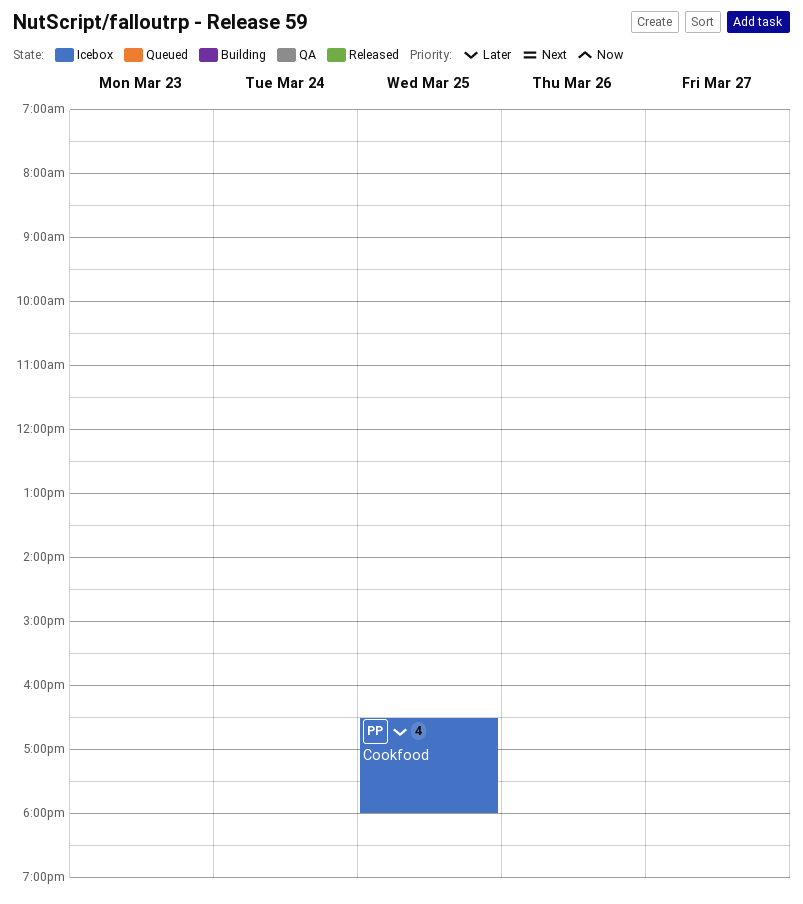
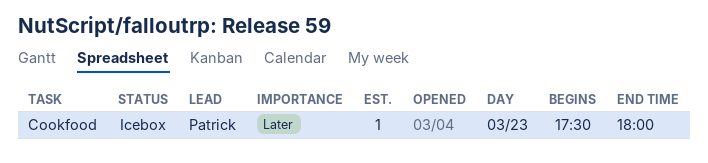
Cookfood, estimate: 4 -> 1
Cookfood, day: Mar 25 -> Mar 23
Cookfood, begins: 16:30 -> 17:30

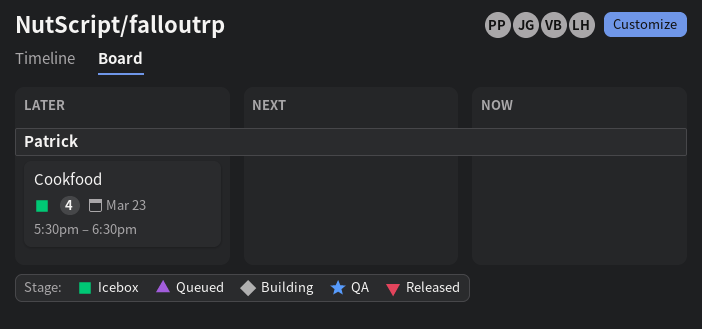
Cookfood, estimate: 1 -> 4
Cookfood, ends: 18:00 -> 18:30

